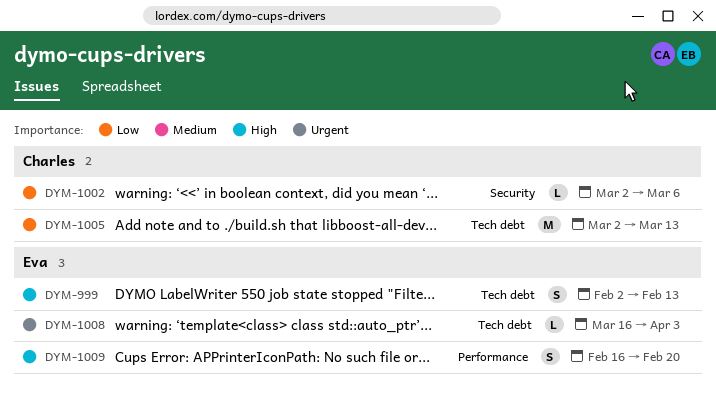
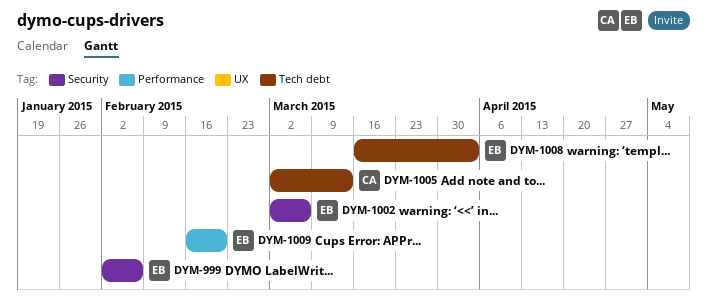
DYM-999, label: Tech debt -> Security
DYM-999, due: Feb 13 -> Feb 6
DYM-1002, owner: Charles -> Eva

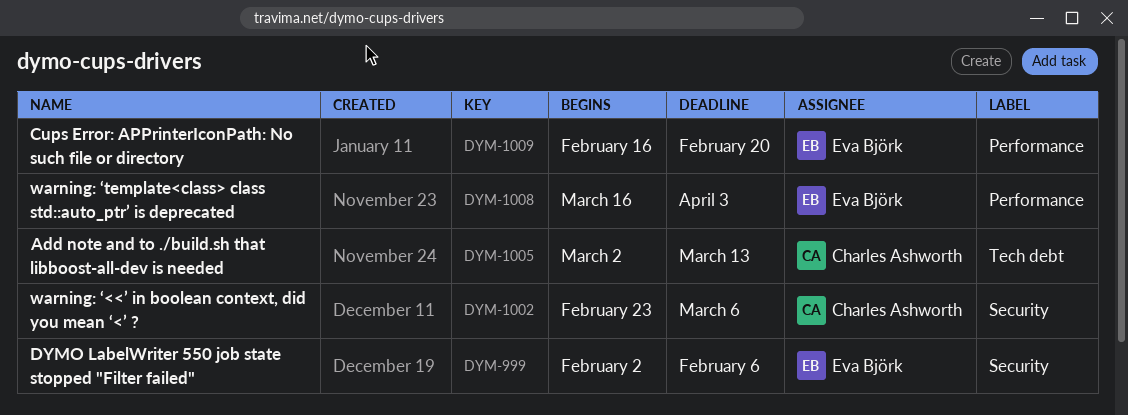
DYM-1002, owner: Eva Björk -> Charles Ashworth
DYM-1002, start: Mar 2 -> Feb 23
DYM-1008, label: Tech debt -> Performance

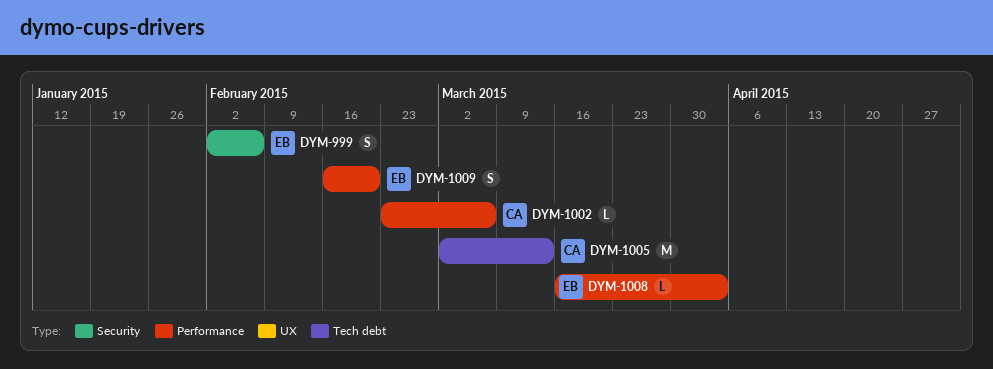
DYM-1002, label: Security -> Performance

